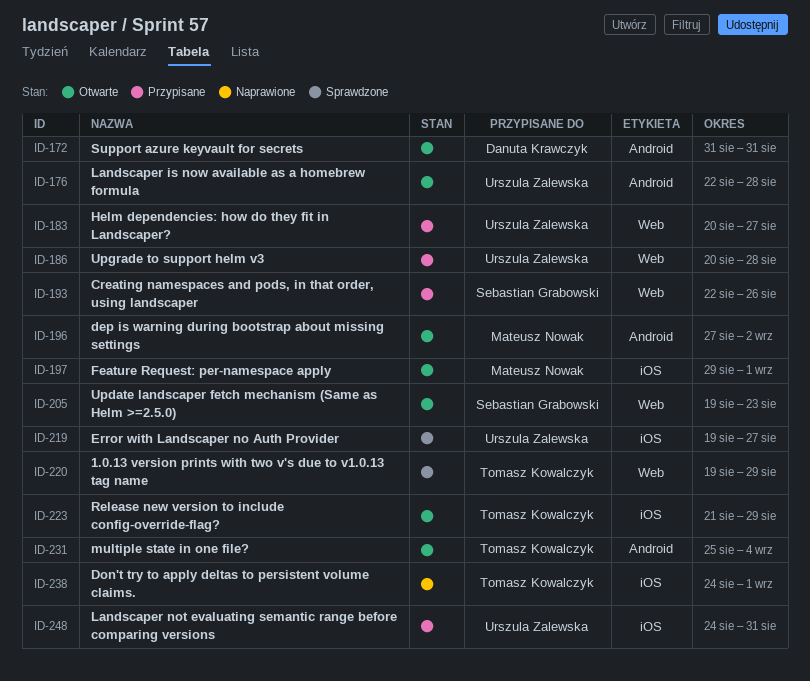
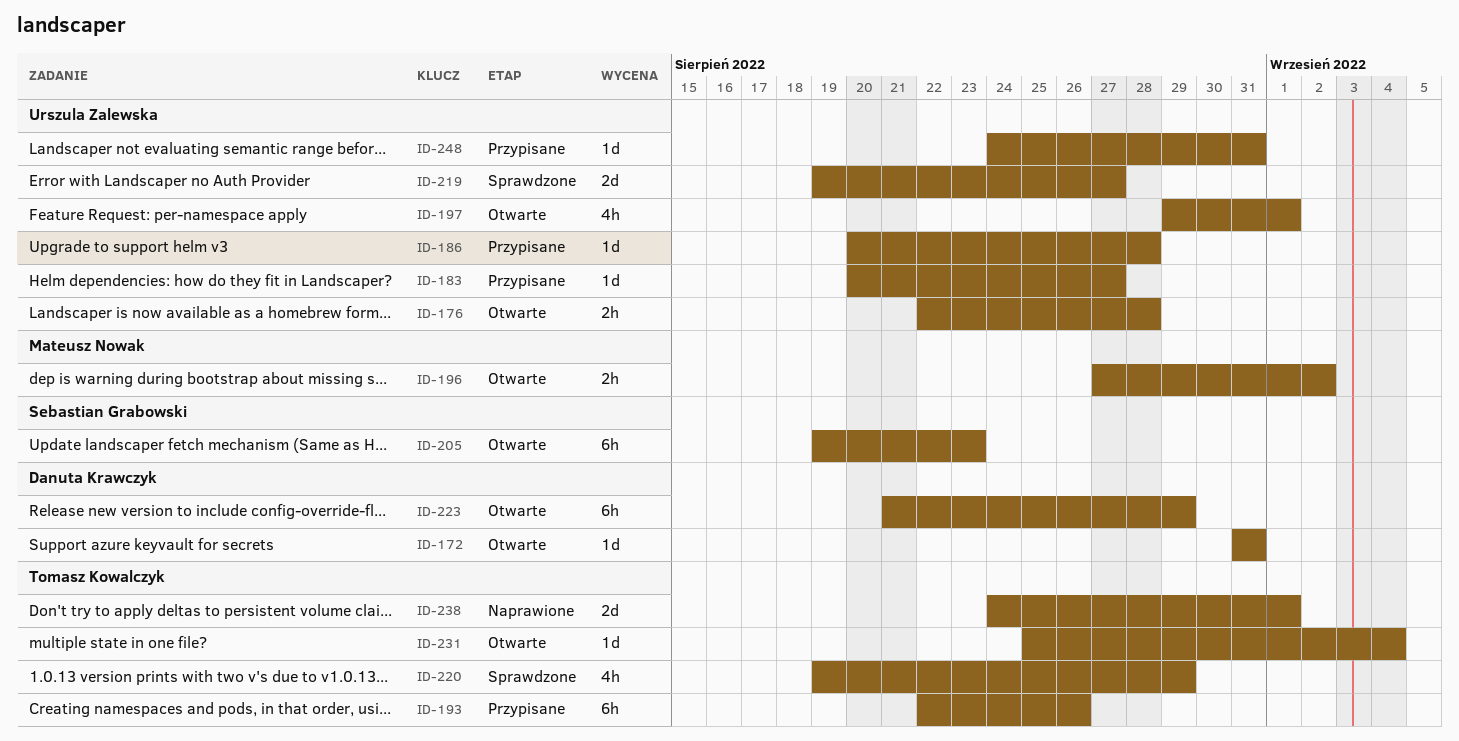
ID-193, owner: Sebastian Grabowski -> Tomasz Kowalczyk
ID-197, owner: Mateusz Nowak -> Urszula Zalewska
ID-223, owner: Tomasz Kowalczyk -> Danuta Krawczyk

